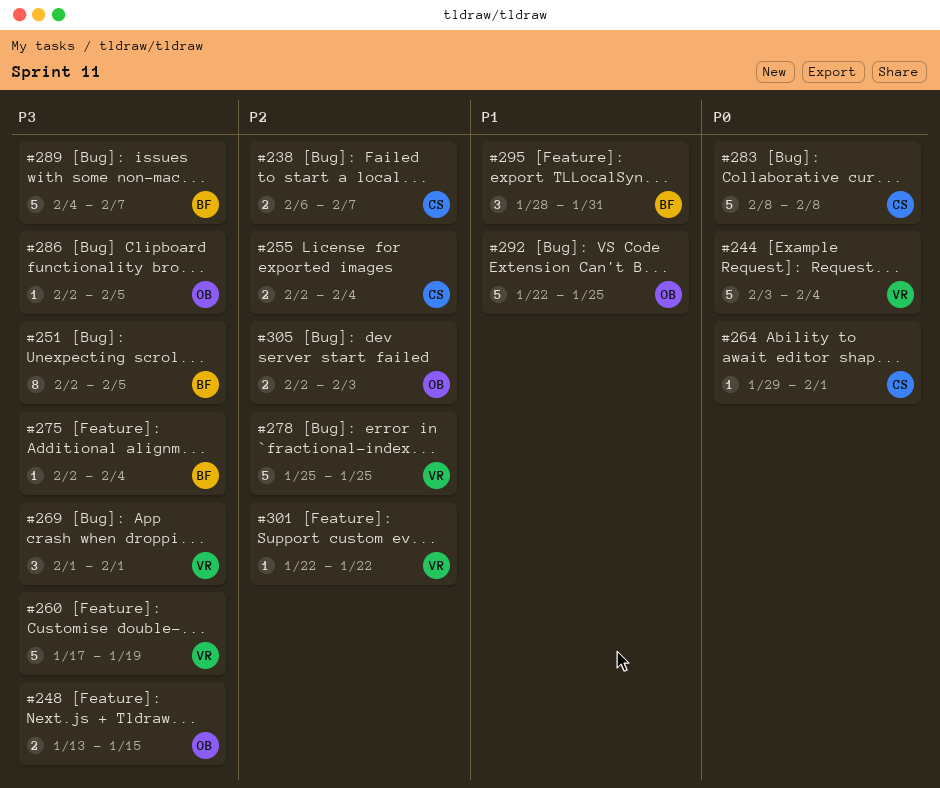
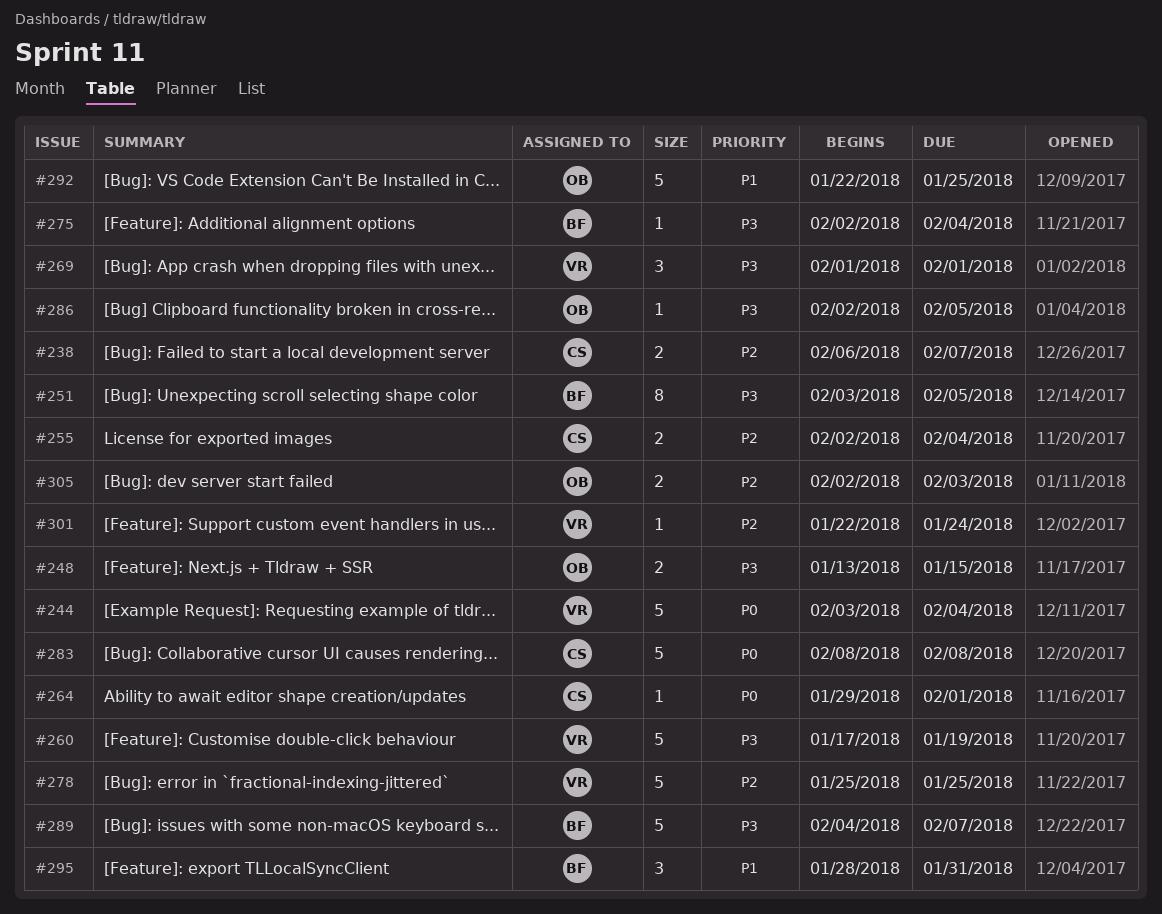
#251, start: Feb 2 -> Feb 3
#301, due: Jan 22 -> Jan 24

